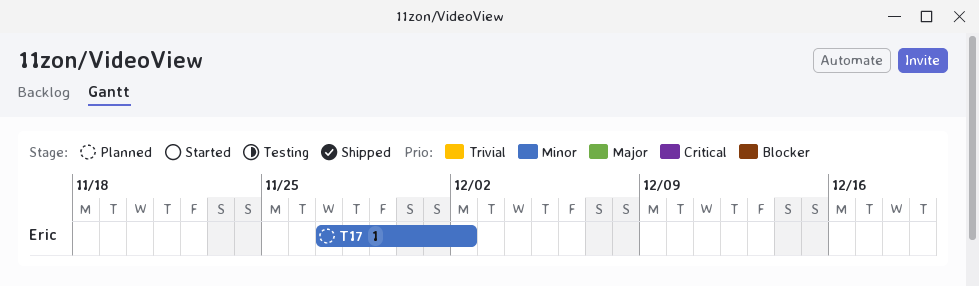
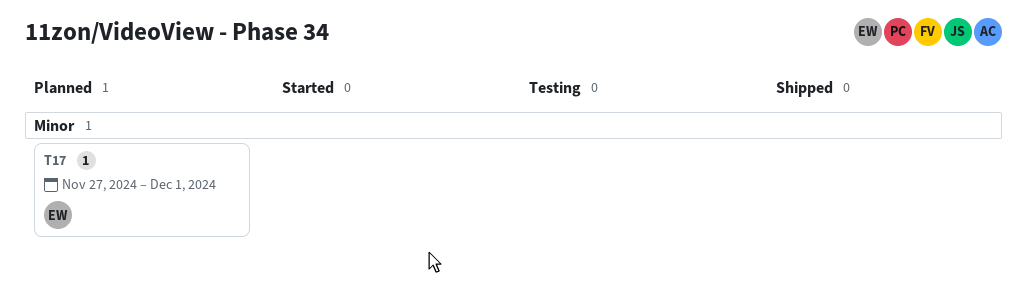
T17, due: Dec 2 -> Dec 1

